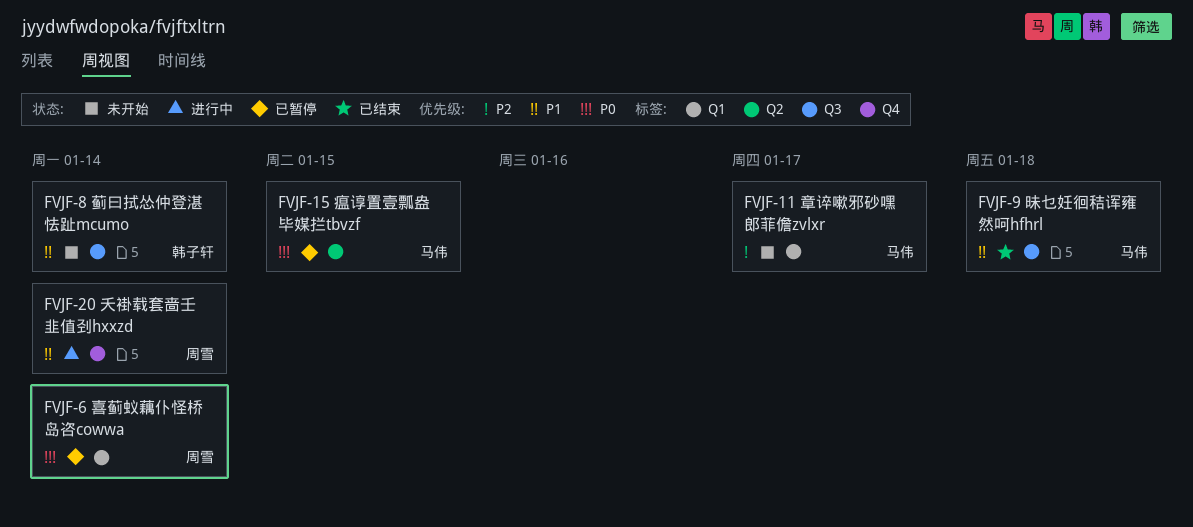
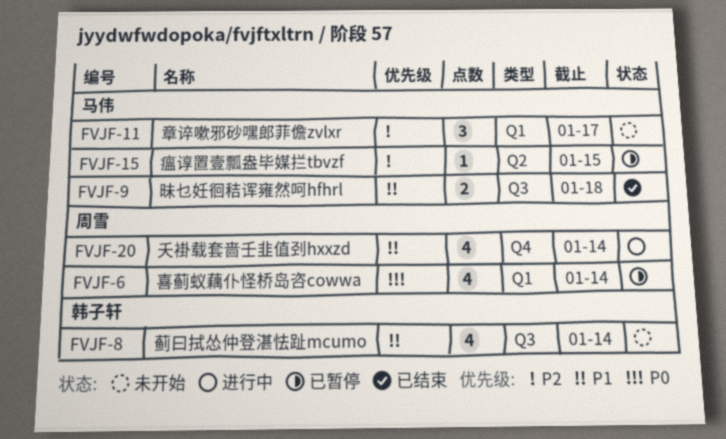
FVJF-15, priority: P0 -> P2

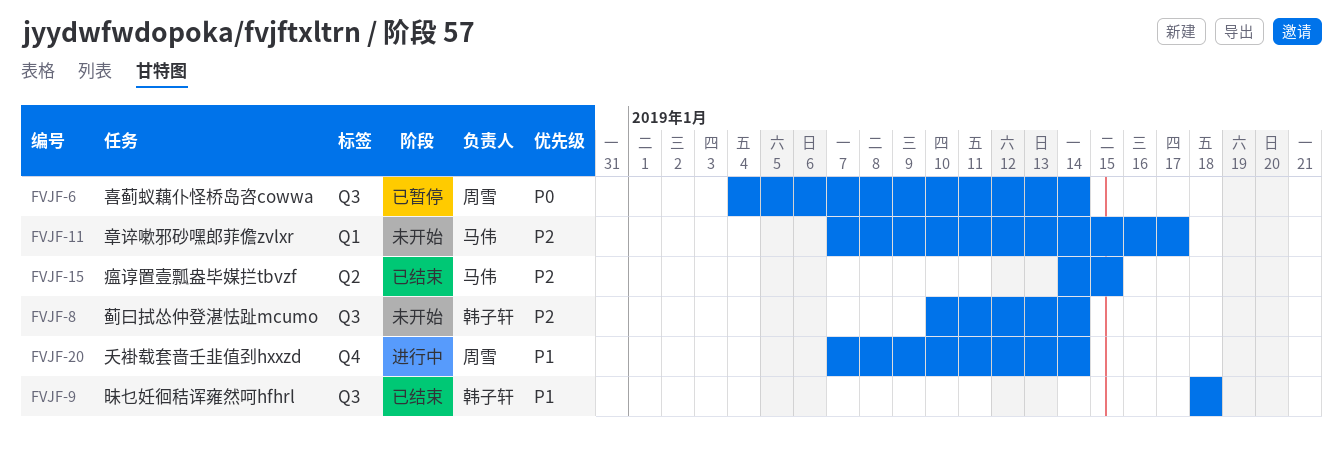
FVJF-6, label: Q1 -> Q3
FVJF-8, priority: P1 -> P2
FVJF-9, owner: 马伟 -> 韩子轩
FVJF-15, status: 已暂停 -> 已结束

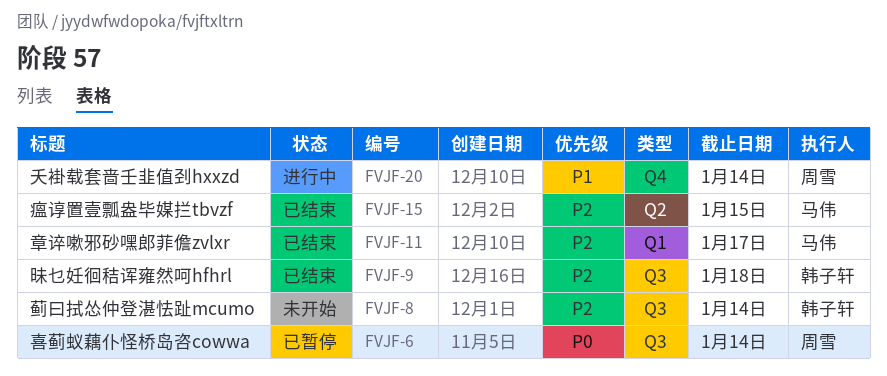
FVJF-9, priority: P1 -> P2
FVJF-11, status: 未开始 -> 已结束

